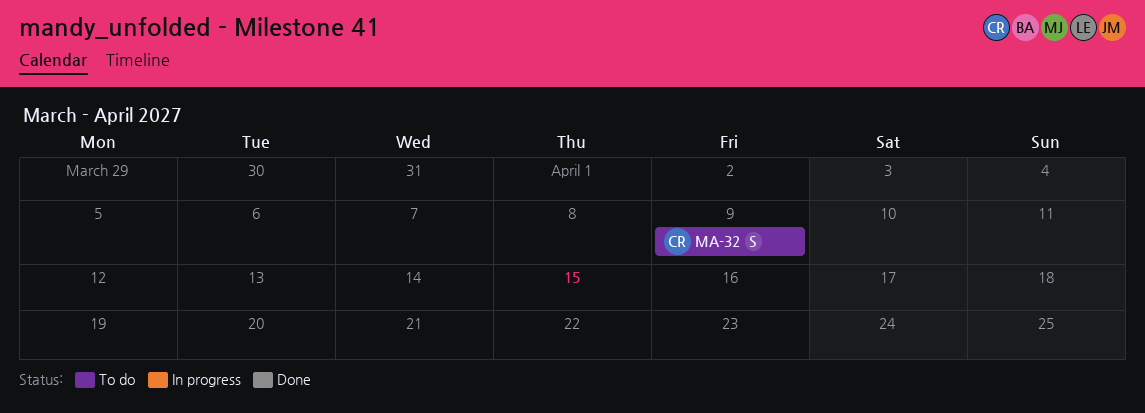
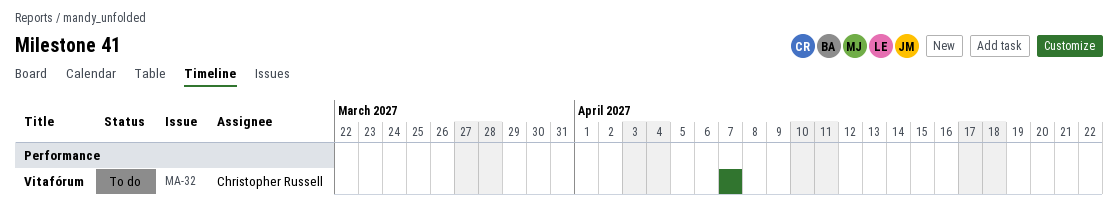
MA-32, start: Apr 9 -> Apr 7
MA-32, due: Apr 9 -> Apr 7

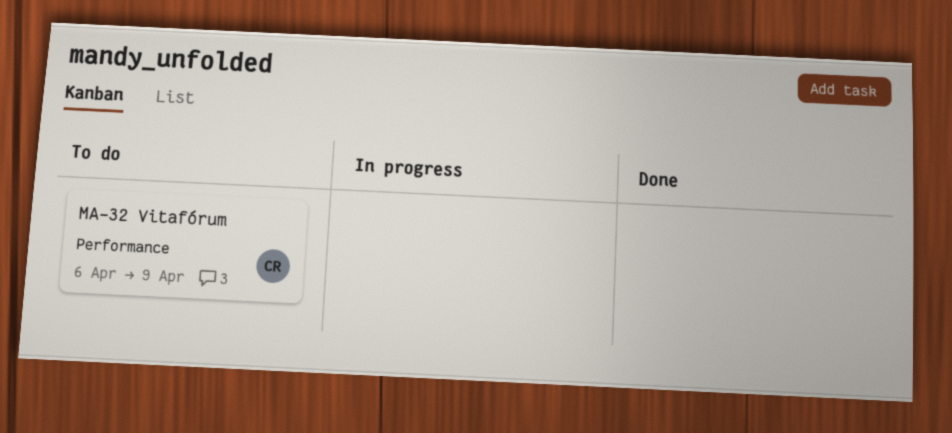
MA-32, start: Apr 7 -> Apr 6
MA-32, due: Apr 7 -> Apr 9

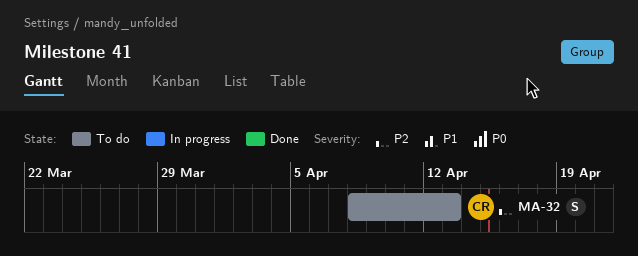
MA-32, start: Apr 6 -> Apr 8
MA-32, due: Apr 9 -> Apr 13

